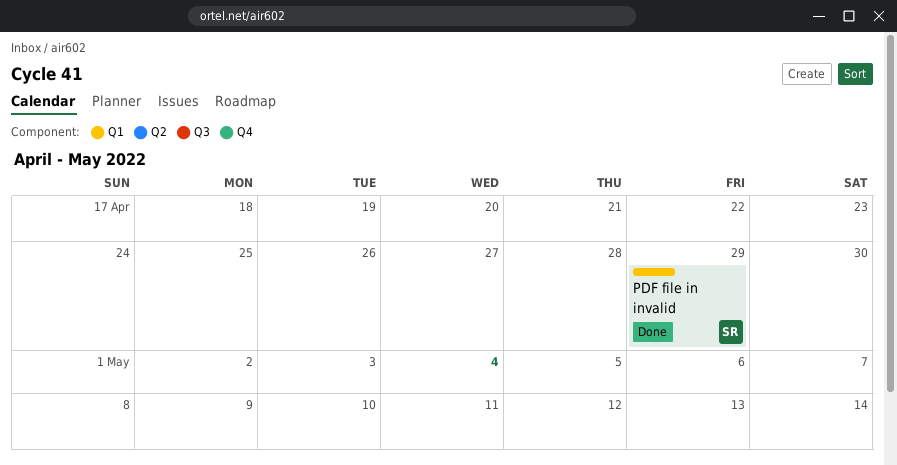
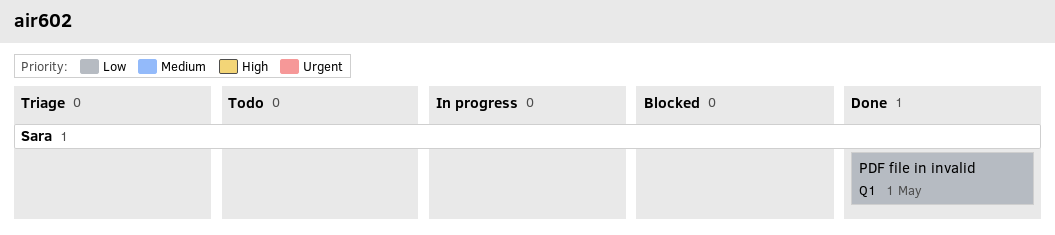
PDF file in invalid, due: Apr 29 -> May 1

